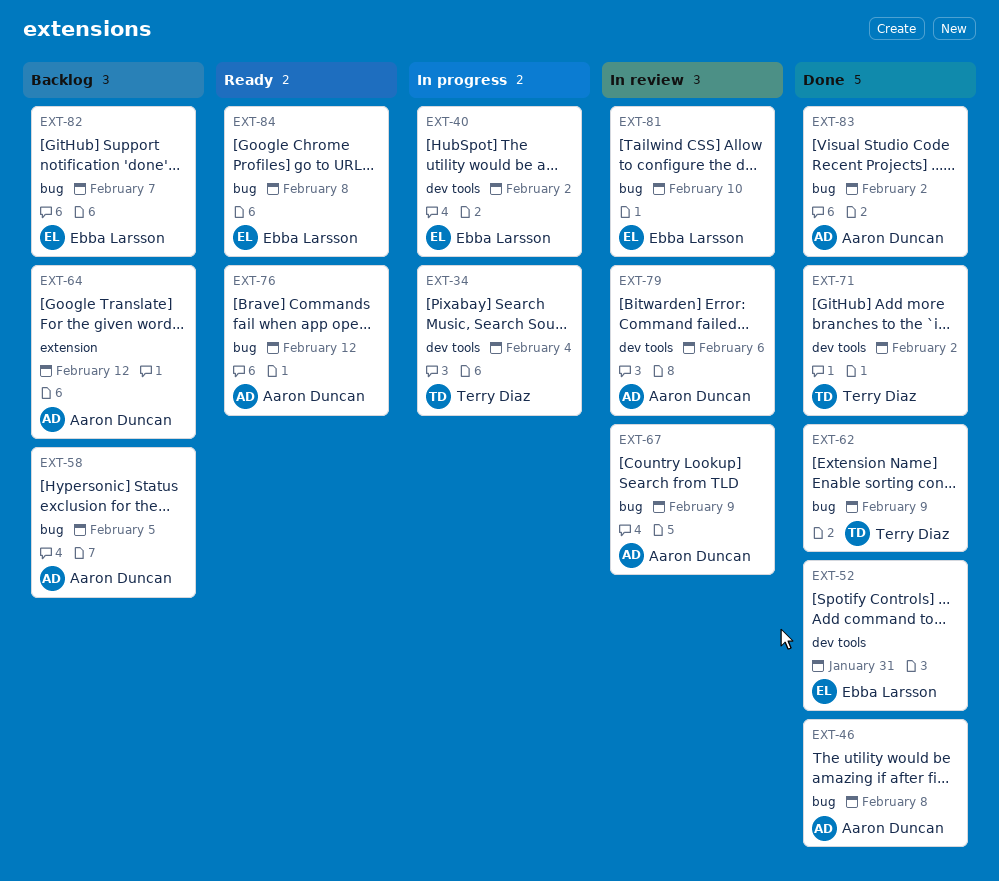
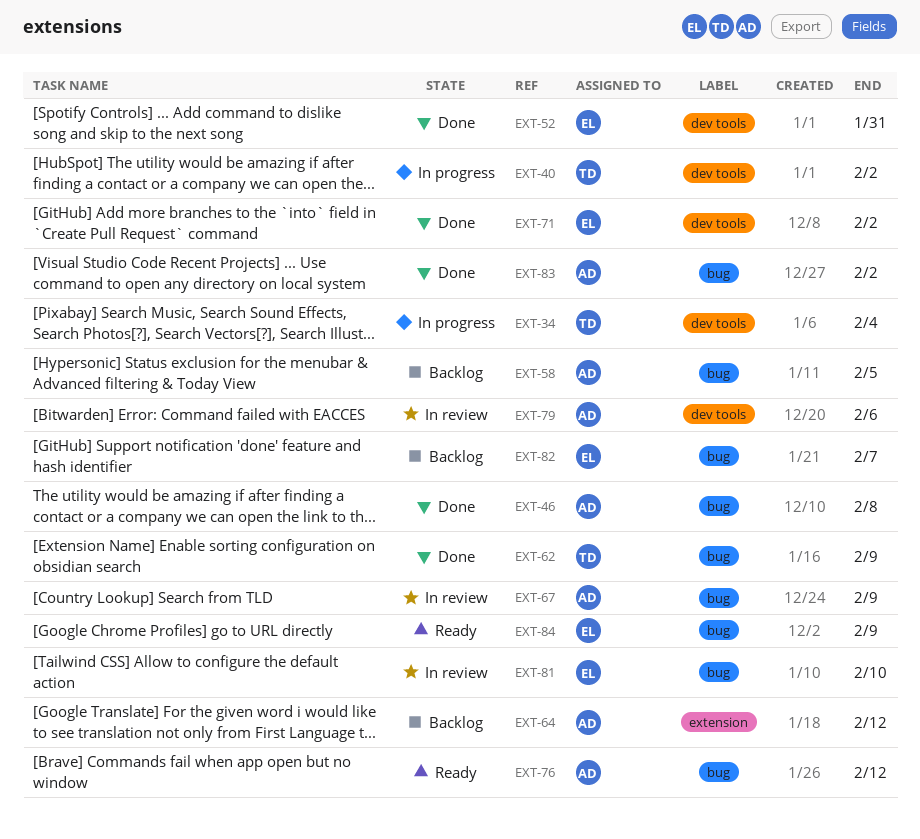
EXT-40, owner: Ebba Larsson -> Terry Diaz
EXT-71, owner: Terry Diaz -> Ebba Larsson
EXT-84, due: Feb 8 -> Feb 9

